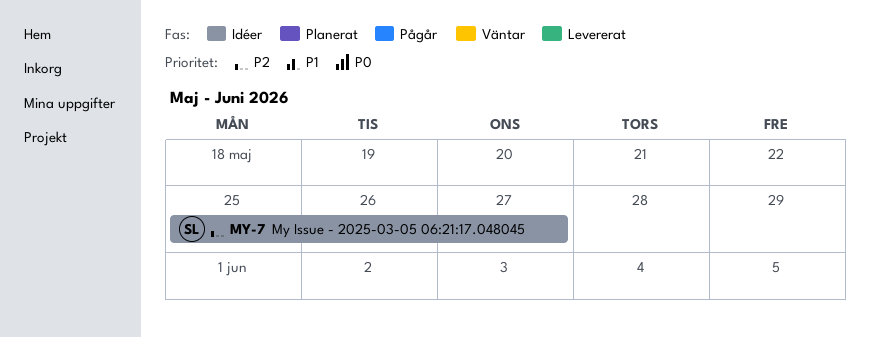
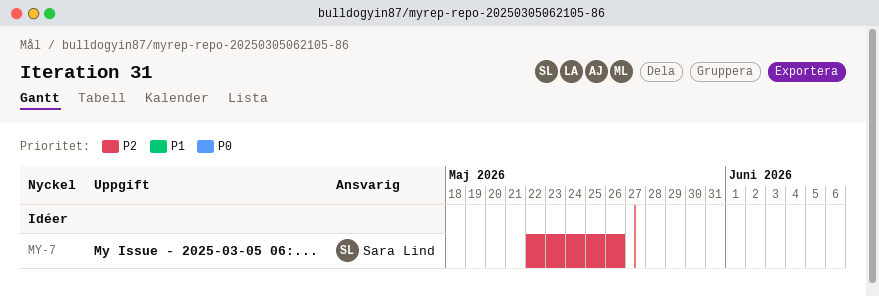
MY-7, start: May 25 -> May 22
MY-7, due: May 27 -> May 26

